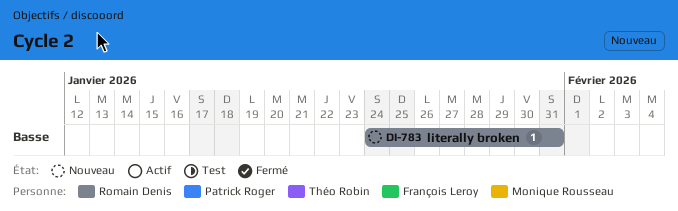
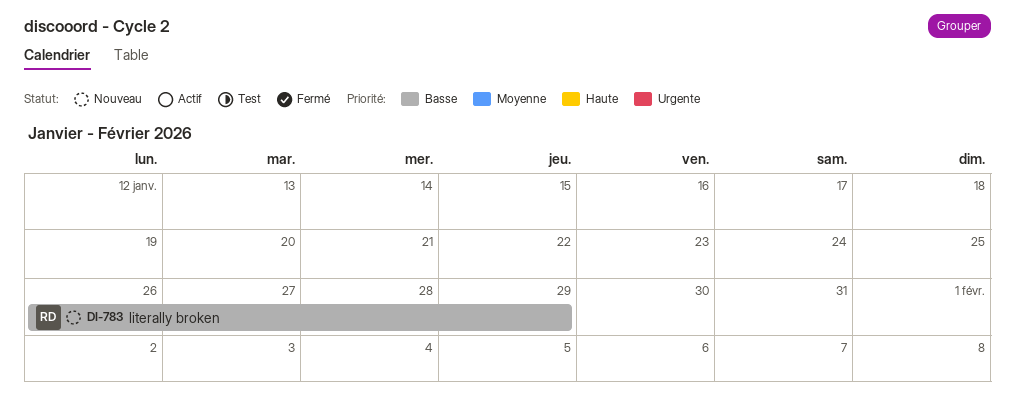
DI-783, start: Jan 24 -> Jan 26
DI-783, due: Jan 31 -> Jan 29

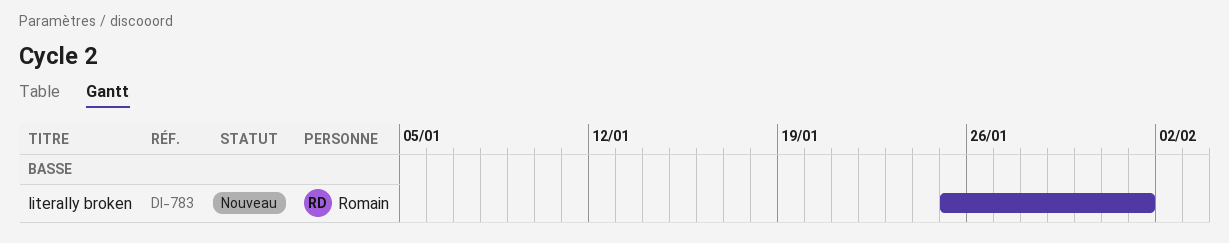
DI-783, start: Jan 26 -> Jan 25
DI-783, due: Jan 29 -> Feb 1

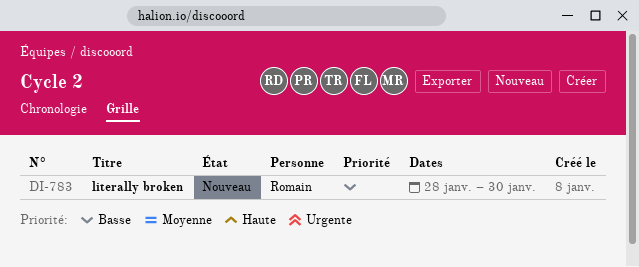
DI-783, start: Jan 25 -> Jan 28
DI-783, due: Feb 1 -> Jan 30

